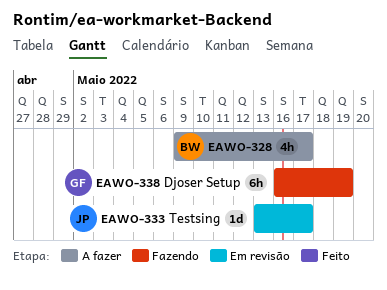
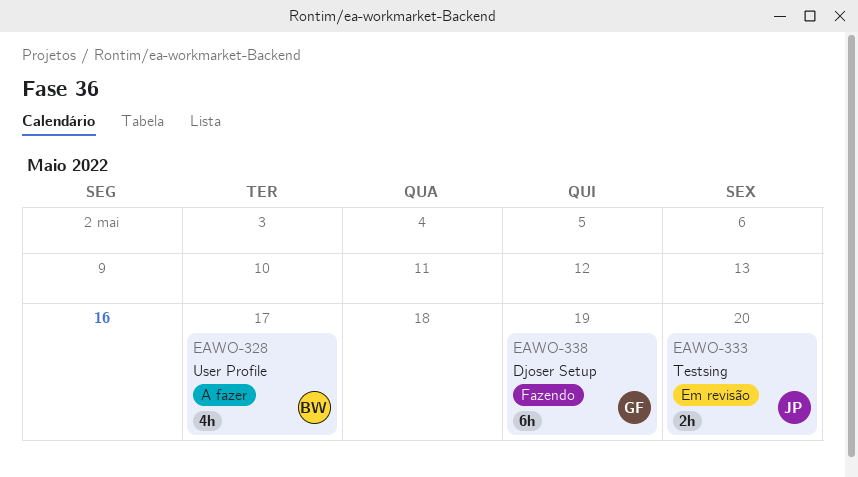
EAWO-333, estimate: 1d -> 2h
EAWO-333, due: May 17 -> May 20

